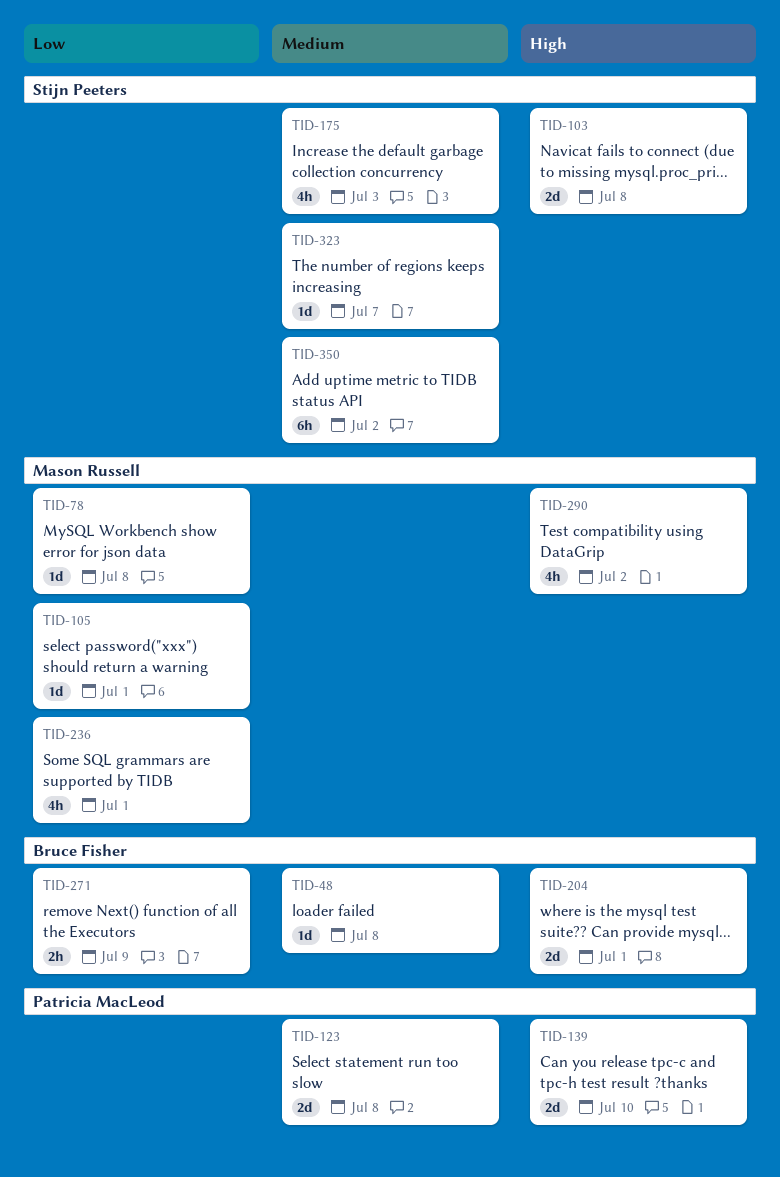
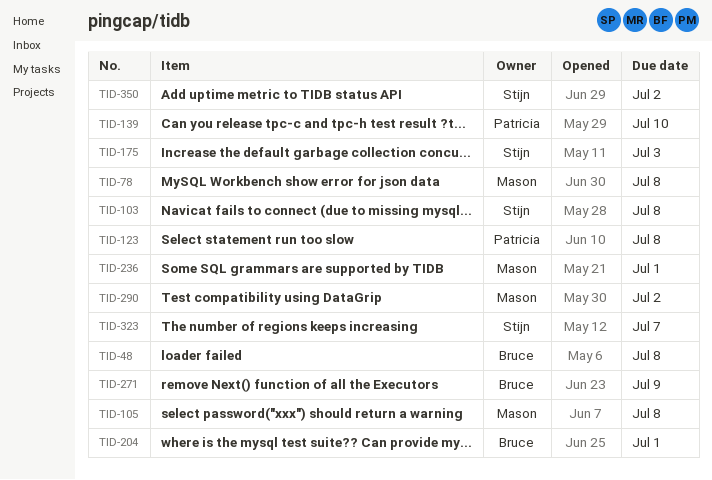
TID-105, due: Jul 1 -> Jul 8

